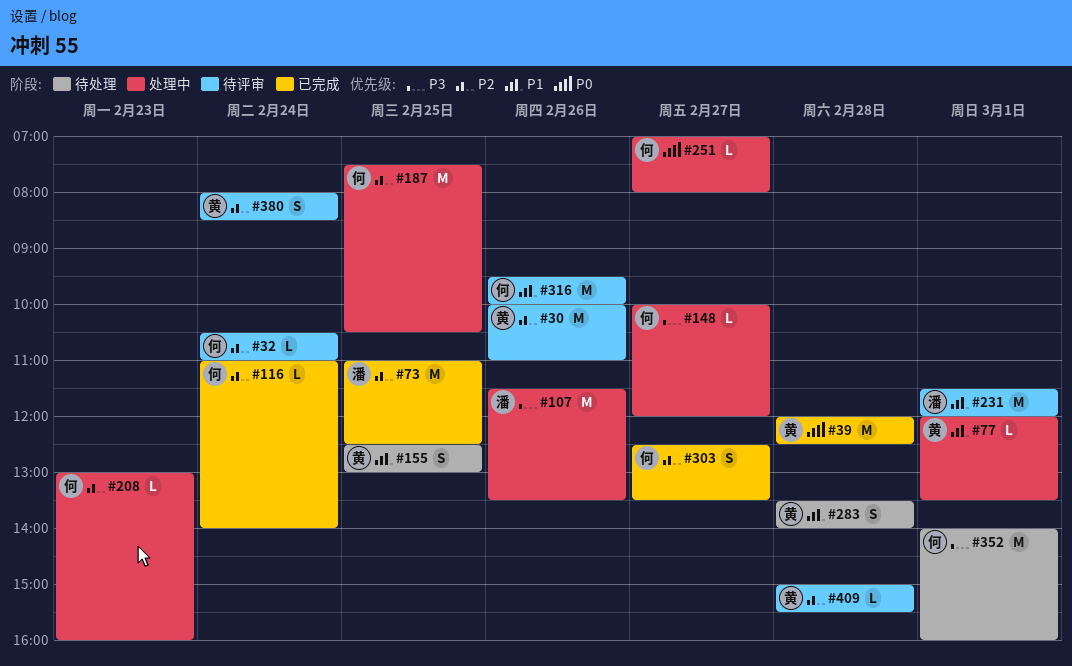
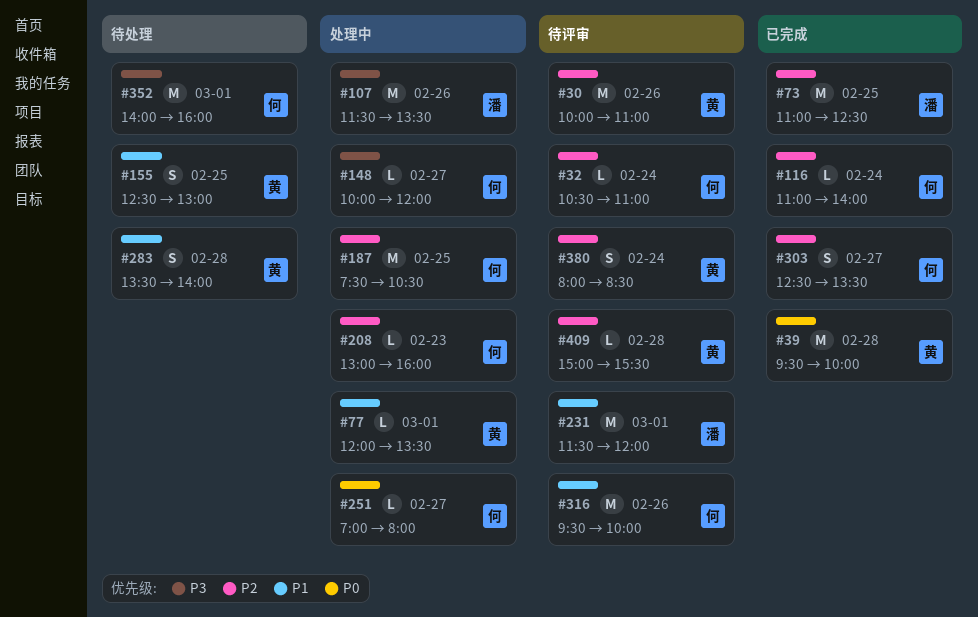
#39, begins: 12:00 -> 09:30
#39, ends: 12:30 -> 10:00

